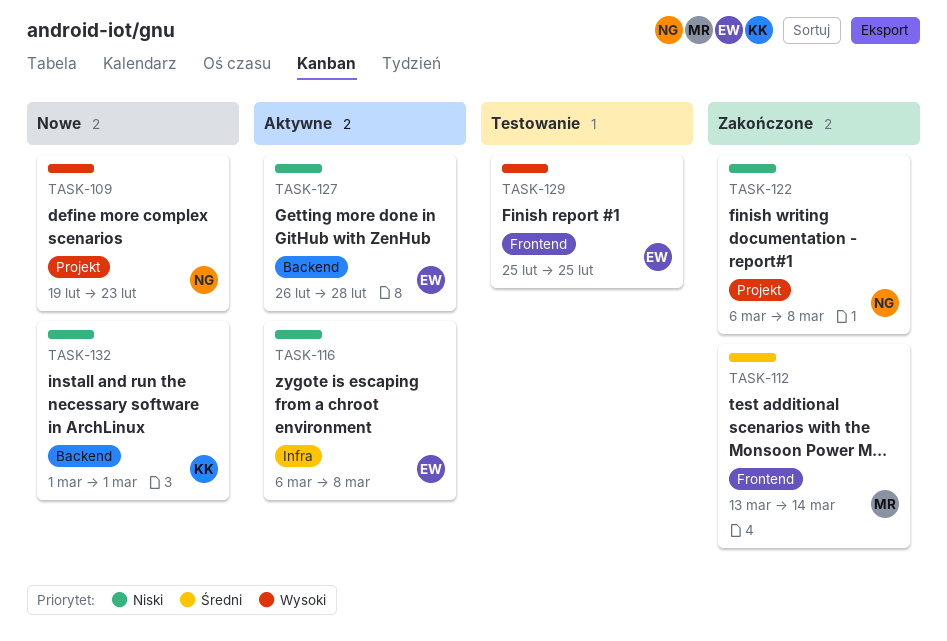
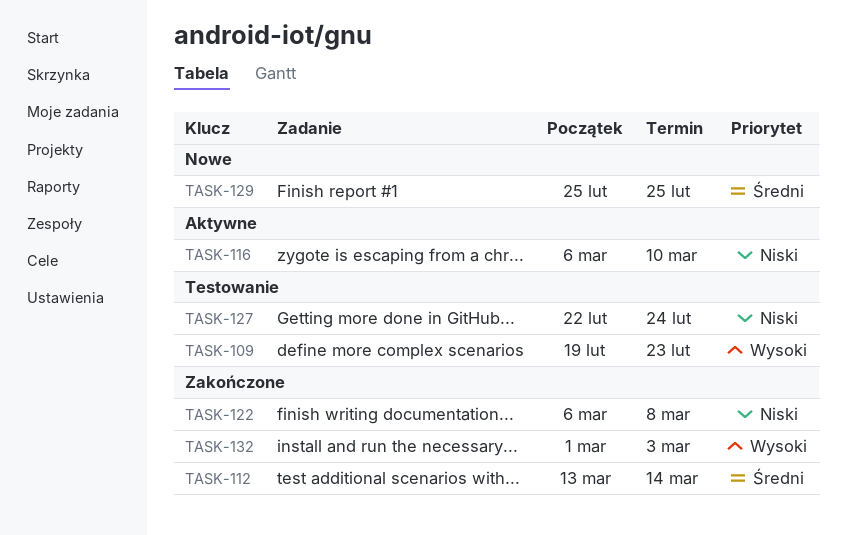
TASK-109, status: Nowe -> Testowanie
TASK-116, due: Mar 8 -> Mar 10
TASK-127, status: Aktywne -> Testowanie
TASK-127, start: Feb 26 -> Feb 22
TASK-127, due: Feb 28 -> Feb 24
TASK-129, status: Testowanie -> Nowe
TASK-129, priority: Wysoki -> Średni
TASK-132, status: Nowe -> Zakończone
TASK-132, priority: Niski -> Wysoki
TASK-132, due: Mar 1 -> Mar 3

